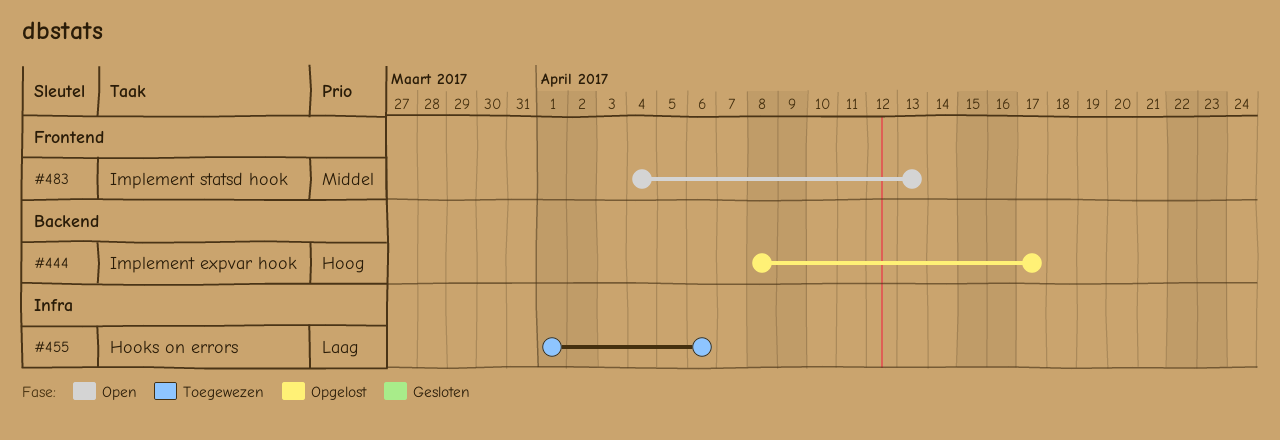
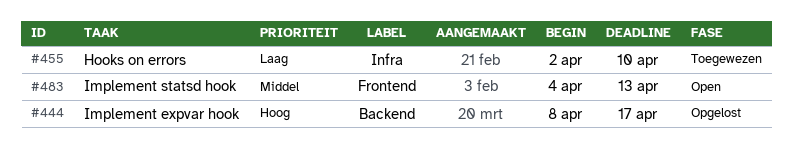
#455, start: Apr 1 -> Apr 2
#455, due: Apr 6 -> Apr 10

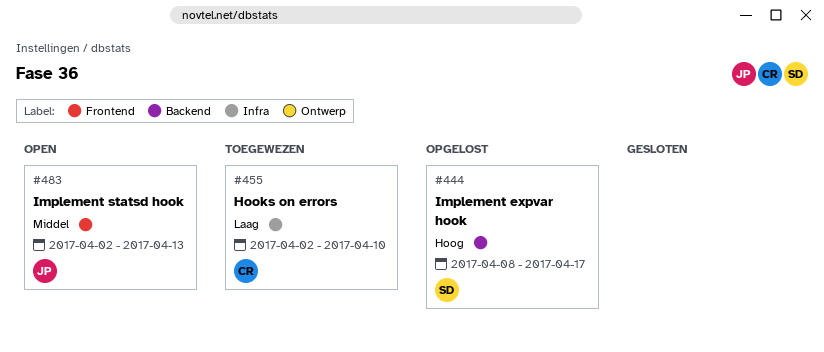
#483, start: Apr 4 -> Apr 2

